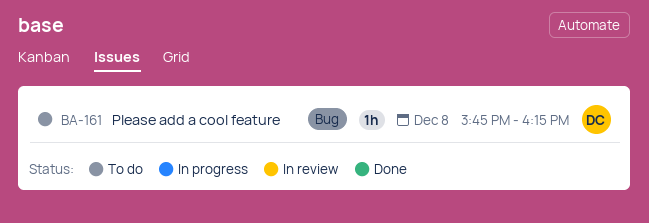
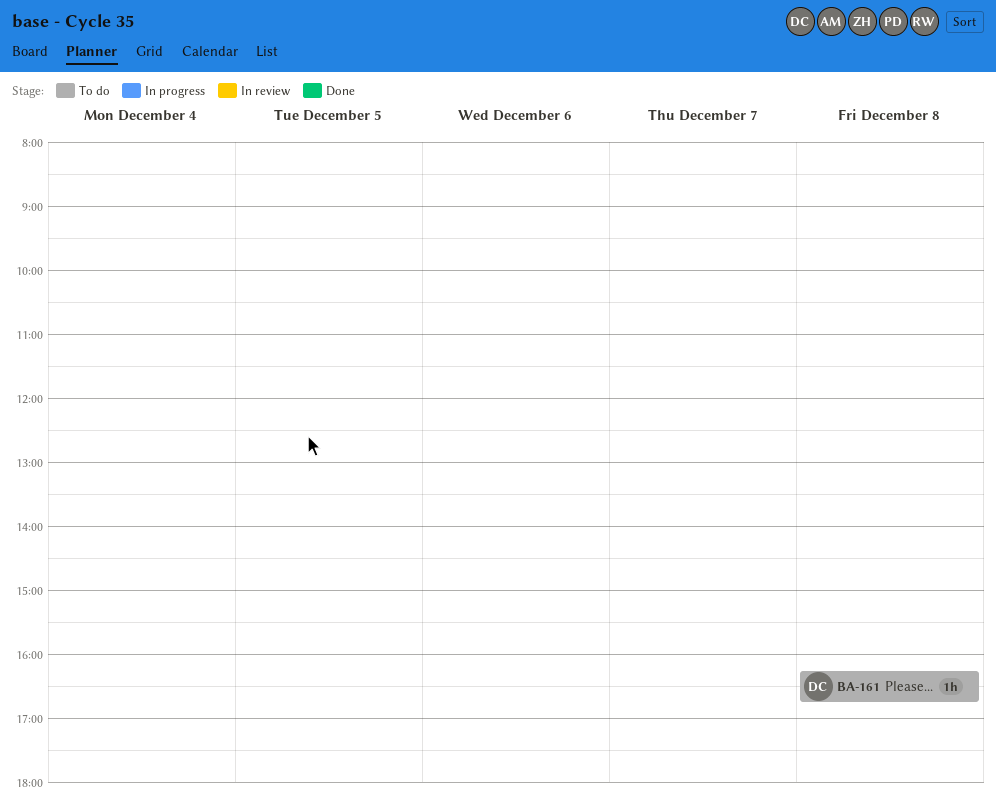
BA-161, begins: 15:45 -> 16:15
BA-161, ends: 16:15 -> 16:45

